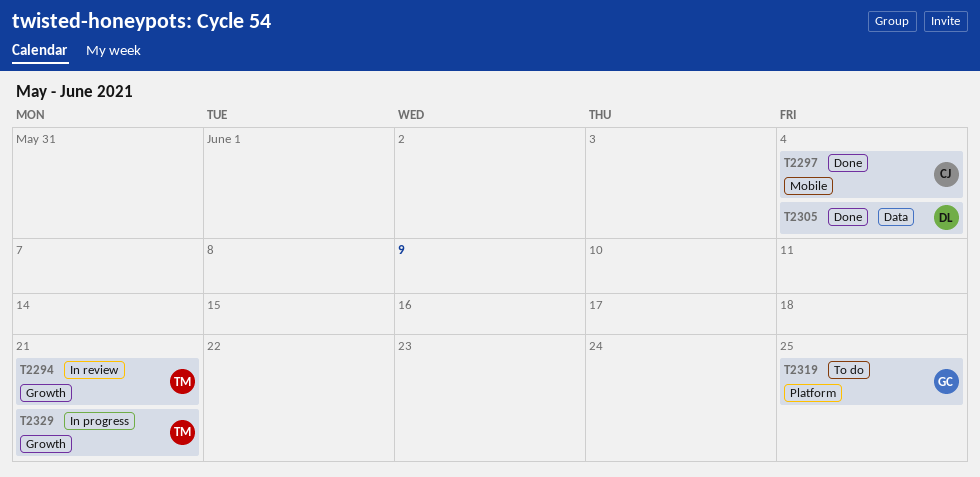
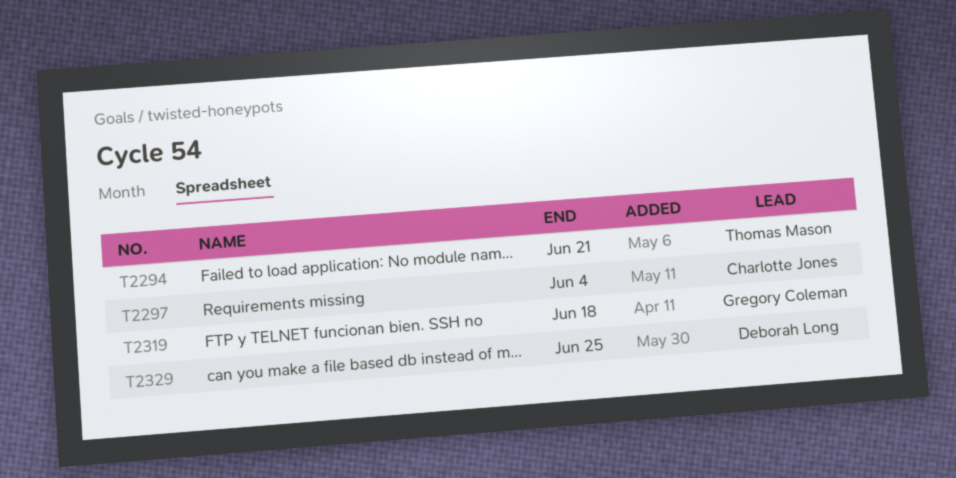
T2305: present -> none
T2319, due: Jun 25 -> Jun 18
T2329, owner: Thomas Mason -> Deborah Long
T2329, due: Jun 21 -> Jun 25

